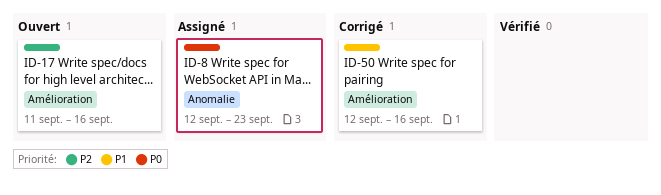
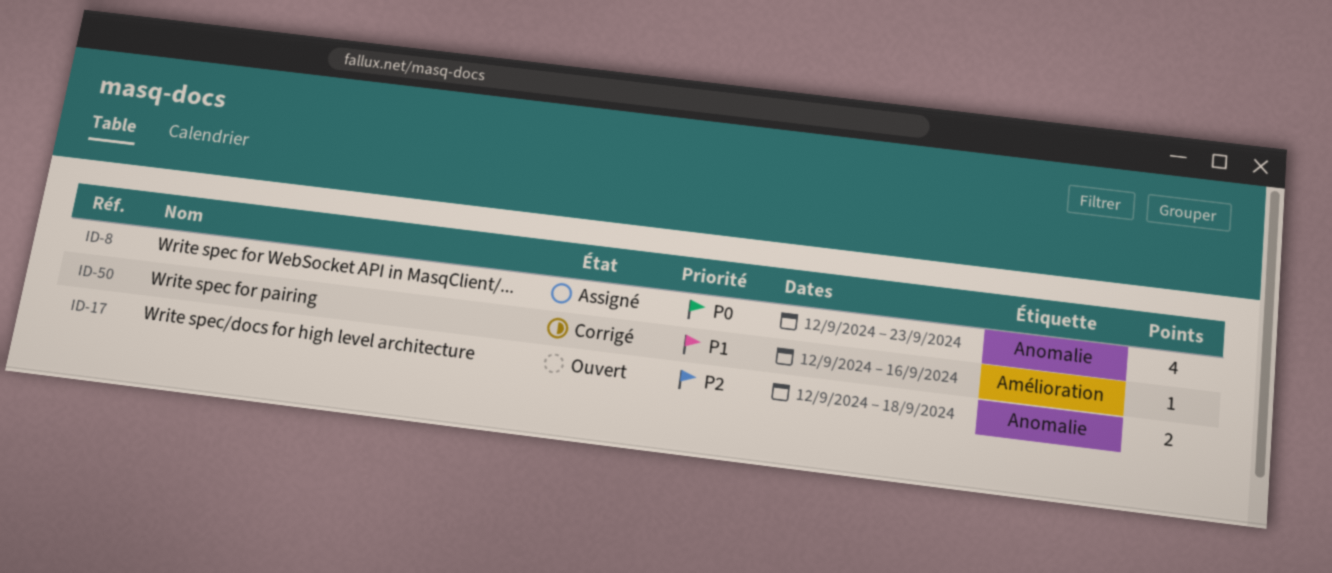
ID-17, label: Amélioration -> Anomalie
ID-17, start: Sep 11 -> Sep 12
ID-17, due: Sep 16 -> Sep 18

